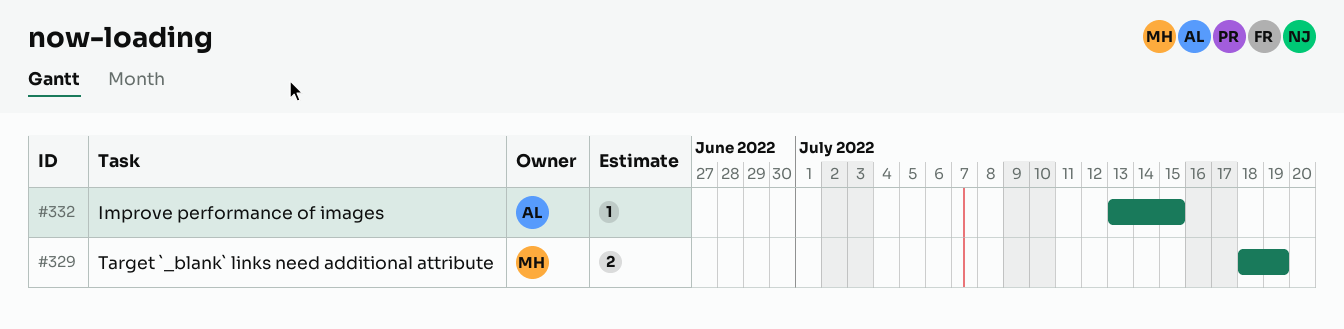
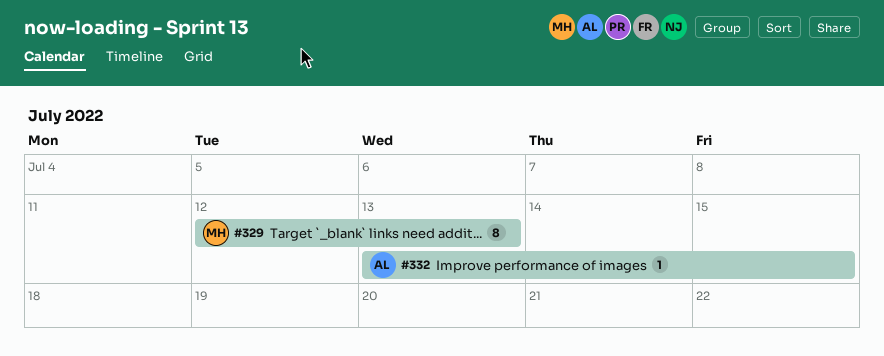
#329, estimate: 2 -> 8
#329, start: Jul 18 -> Jul 12
#329, due: Jul 19 -> Jul 13

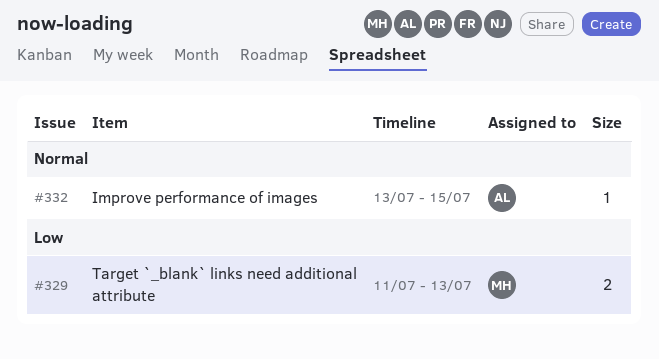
#329, estimate: 8 -> 2
#329, start: Jul 12 -> Jul 11

